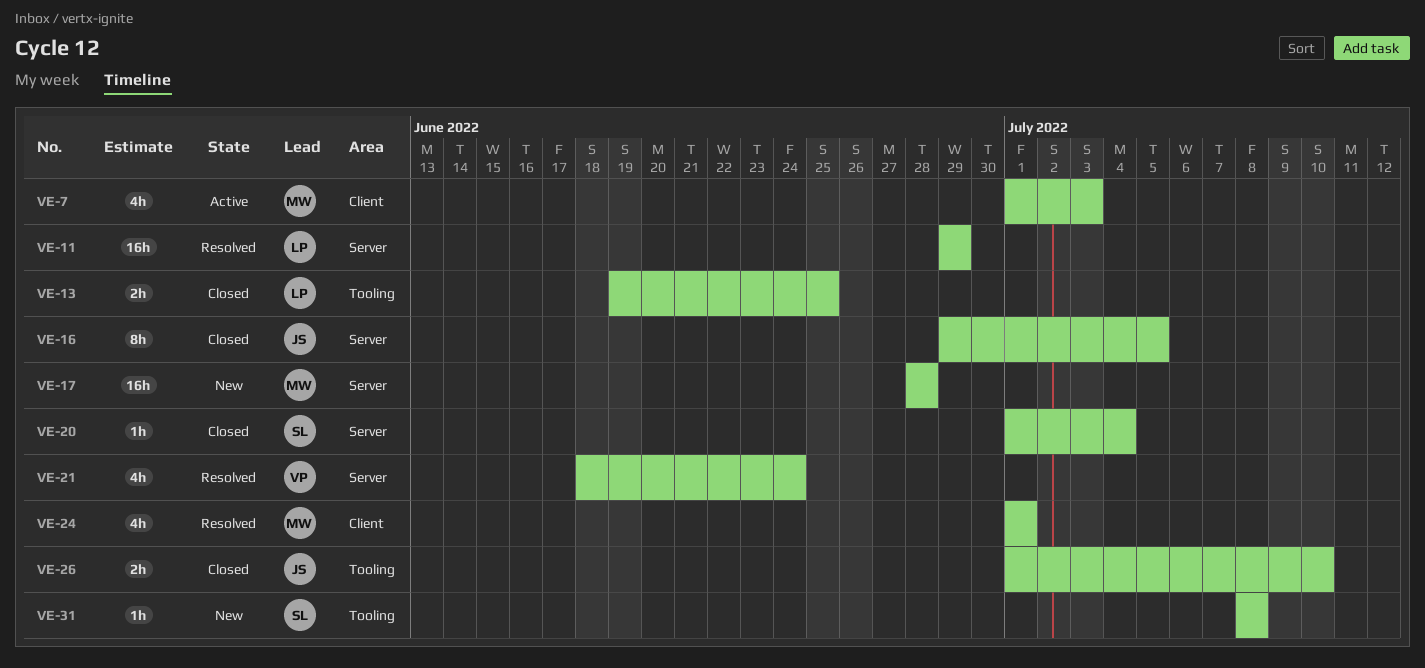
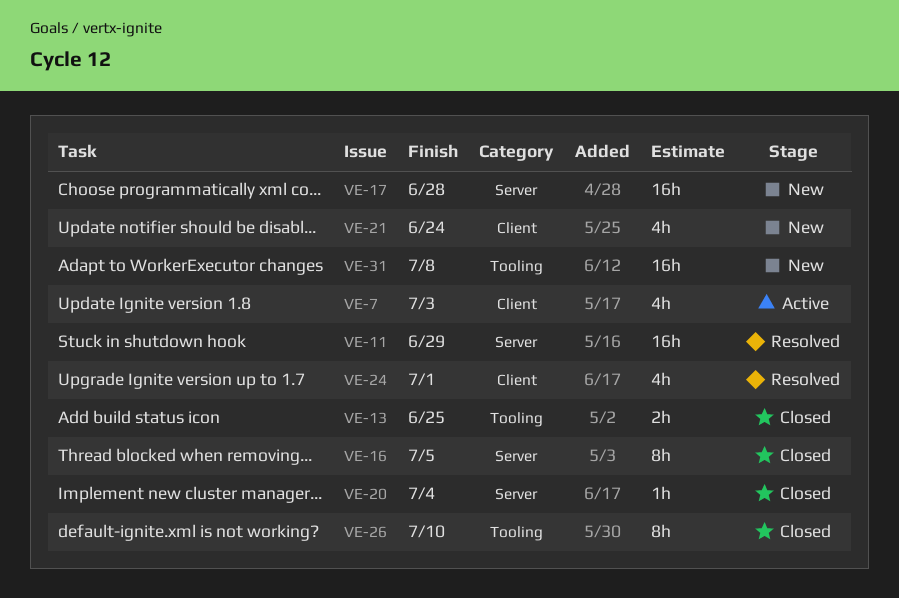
VE-21, status: Resolved -> New
VE-21, label: Server -> Client
VE-26, estimate: 2h -> 8h
VE-31, estimate: 1h -> 16h

